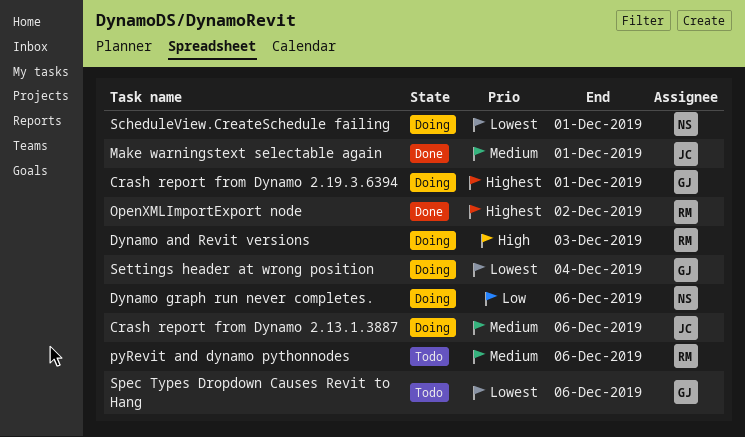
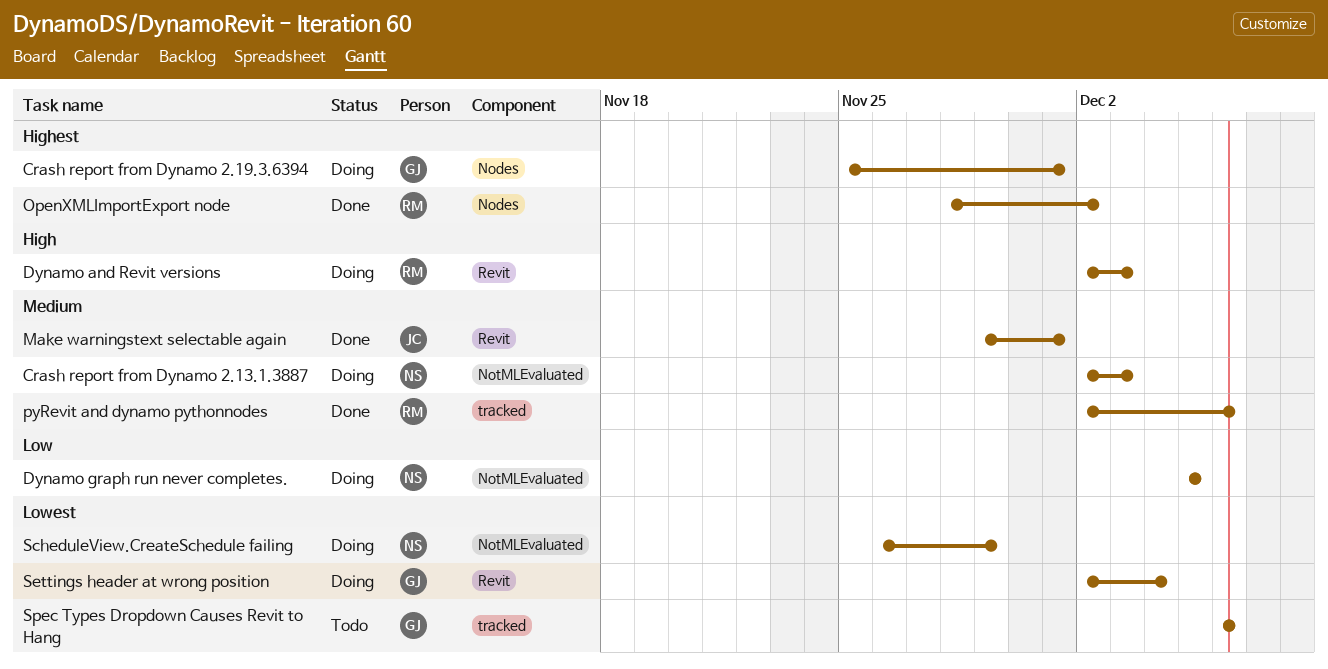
Crash report from Dynamo 2.13.1.3887, owner: JC -> NS
Crash report from Dynamo 2.13.1.3887, due: Dec 6 -> Dec 3
Dynamo graph run never completes., due: Dec 6 -> Dec 5
pyRevit and dynamo pythonnodes, status: Todo -> Done
ScheduleView.CreateSchedule failing, due: Dec 1 -> Nov 29

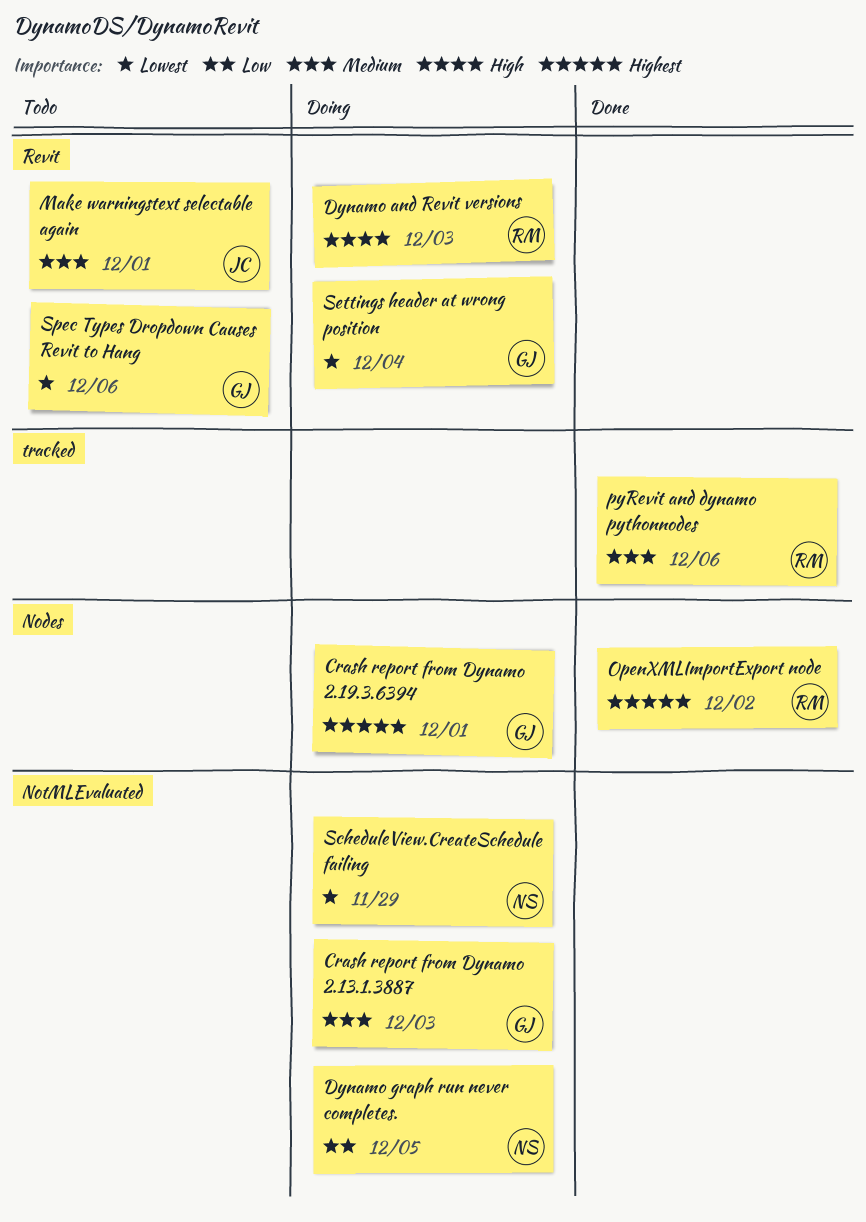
Crash report from Dynamo 2.13.1.3887, owner: NS -> GJ
Make warningstext selectable again, status: Done -> Todo
Spec Types Dropdown Causes Revit to Hang, label: tracked -> Revit

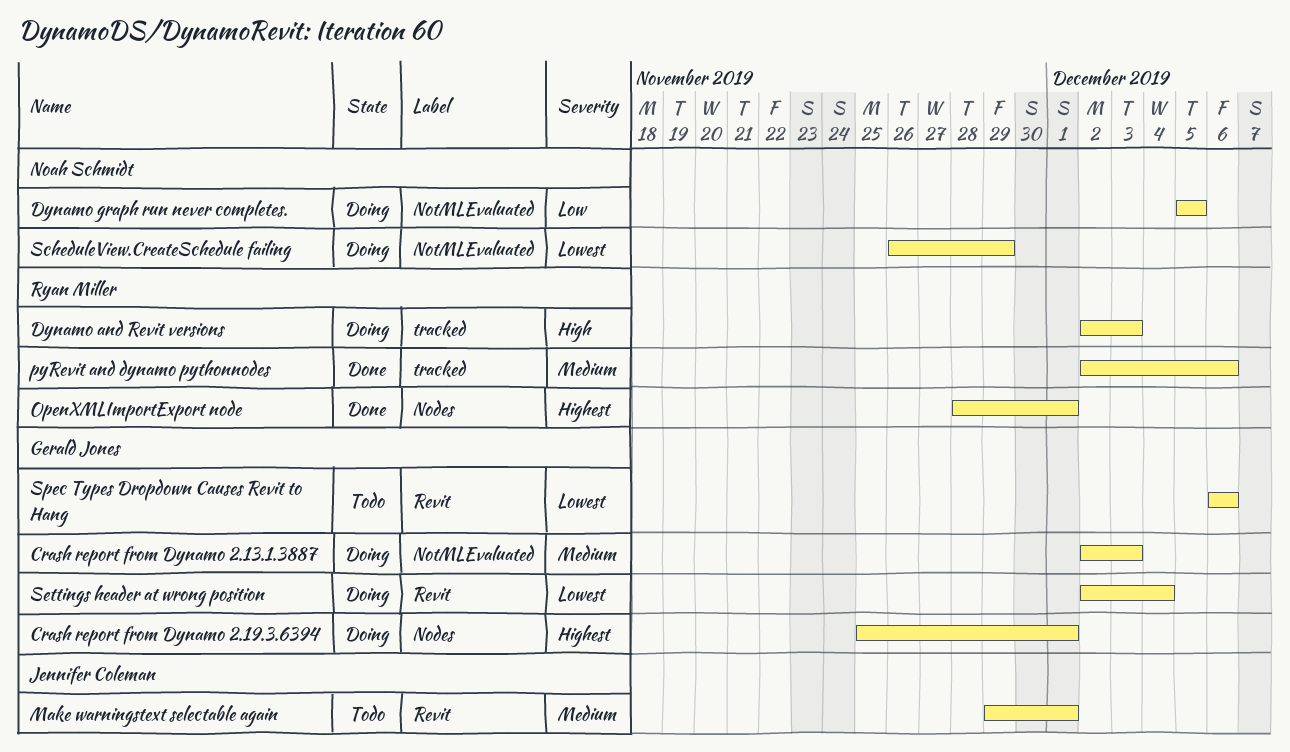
Dynamo and Revit versions, label: Revit -> tracked
OpenXMLImportExport node, due: Dec 2 -> Dec 1

